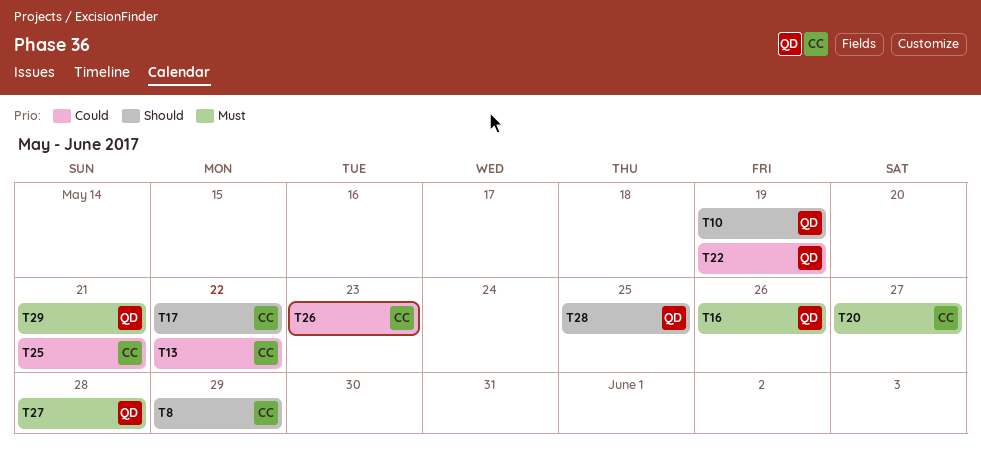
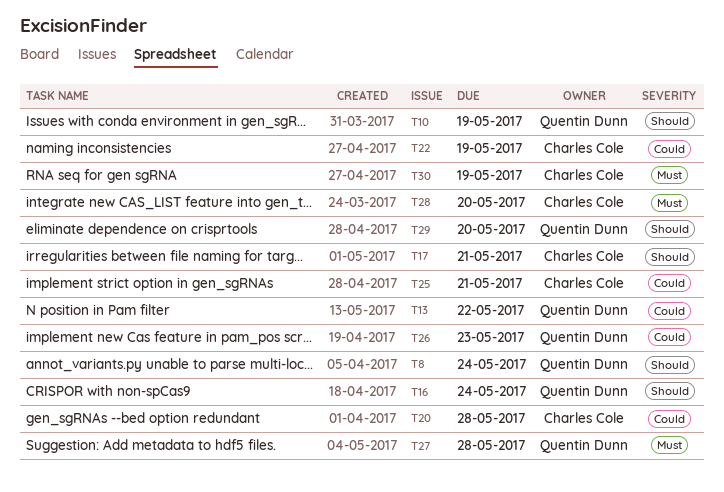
T8, owner: Charles Cole -> Quentin Dunn
T8, due: May 29 -> May 24
T13, owner: Charles Cole -> Quentin Dunn
T16, priority: Must -> Should
T16, due: May 26 -> May 24
T17, due: May 22 -> May 21
T20, priority: Must -> Could
T20, due: May 27 -> May 28
T22, owner: Quentin Dunn -> Charles Cole
T26, owner: Charles Cole -> Quentin Dunn
T28, owner: Quentin Dunn -> Charles Cole
T28, priority: Should -> Must
T28, due: May 25 -> May 20
T29, priority: Must -> Should
T29, due: May 21 -> May 20
T30: none -> present

